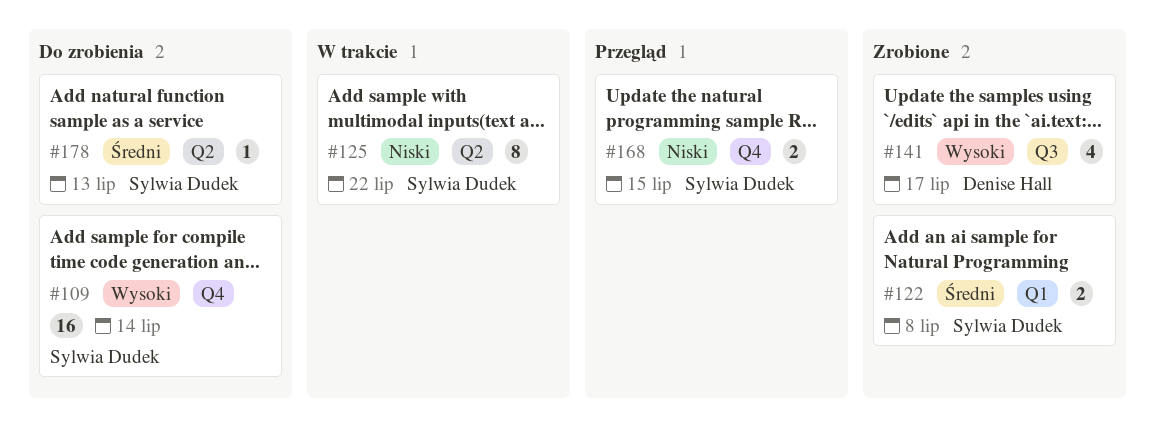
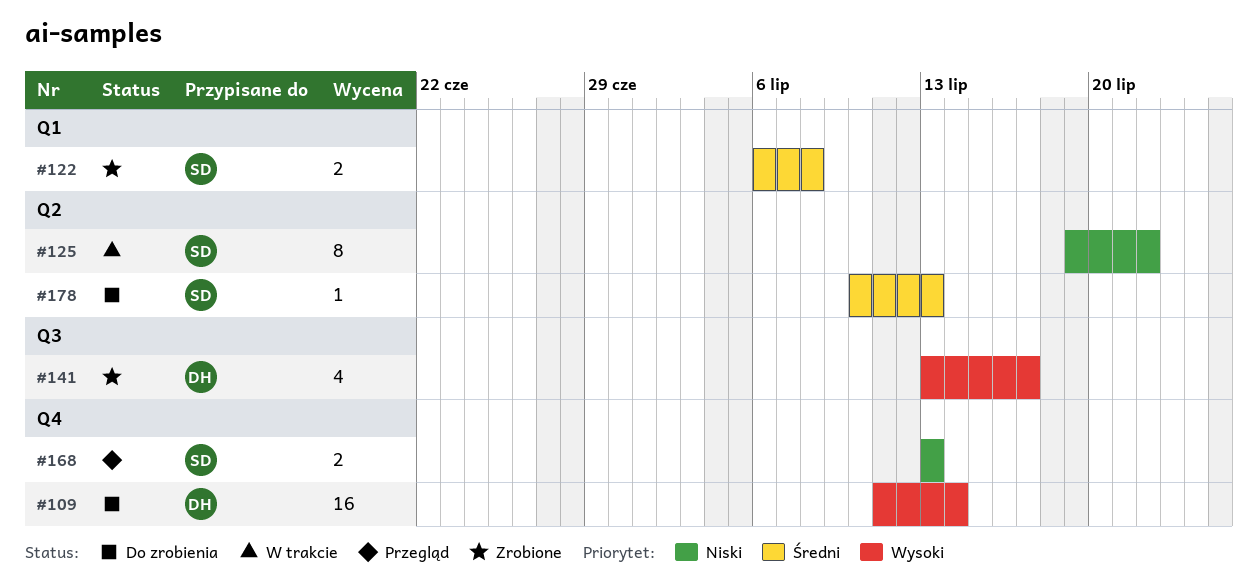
#109, owner: Sylwia Dudek -> Denise Hall
#168, due: Jul 15 -> Jul 13

